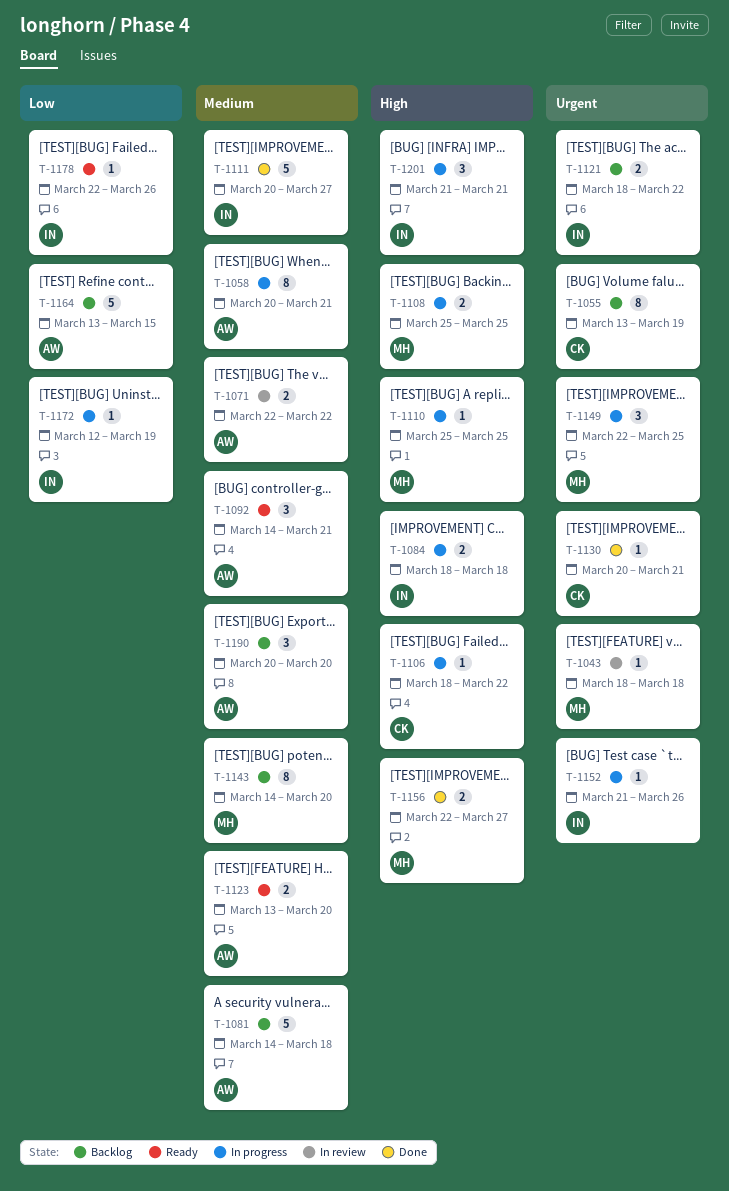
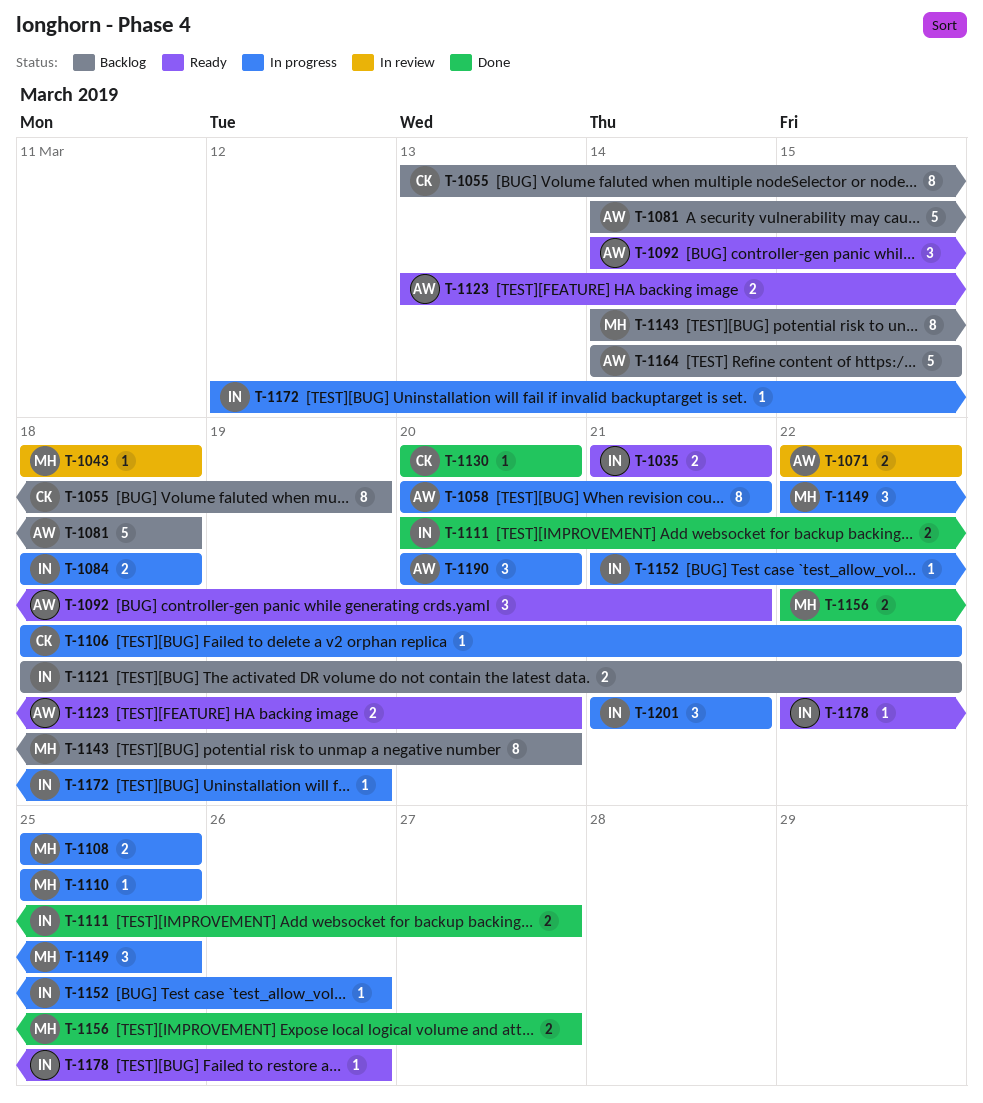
T-1035: none -> present
T-1111, estimate: 5 -> 2
T-1130, due: Mar 21 -> Mar 20
T-1164, start: Mar 13 -> Mar 14
T-1190, status: Backlog -> In progress

